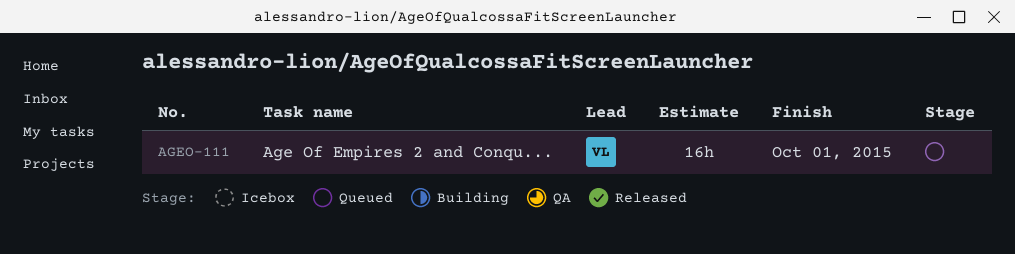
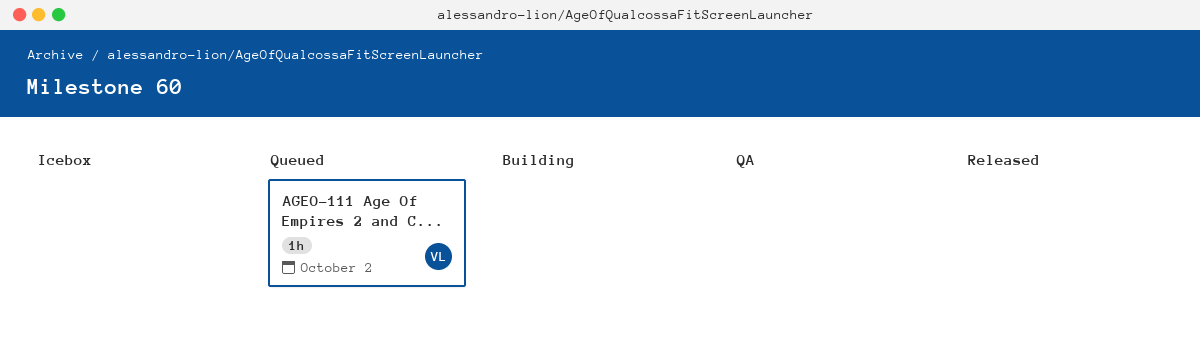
AGEO-111, estimate: 16h -> 1h
AGEO-111, due: Oct 1 -> Oct 2

